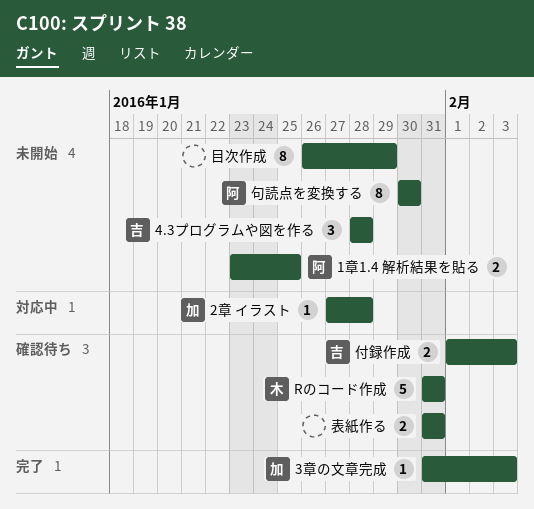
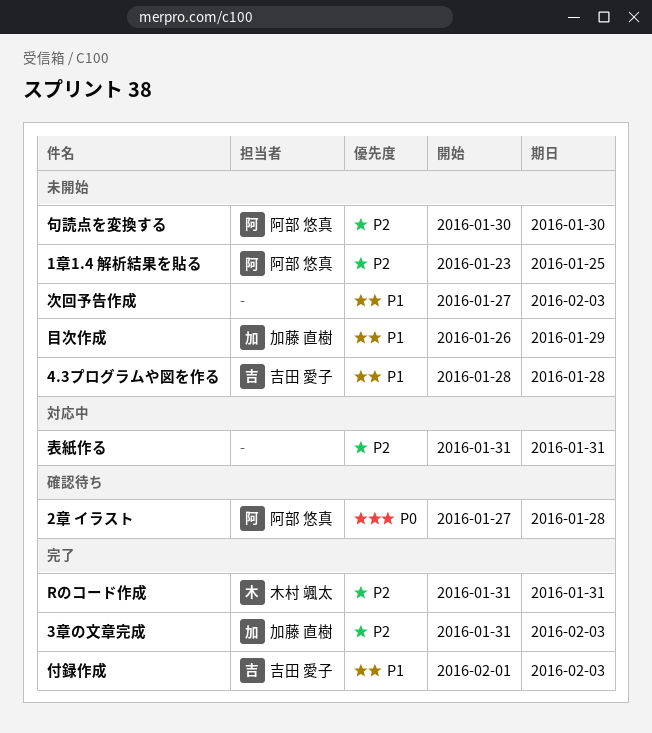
2章 イラスト, status: 対応中 -> 確認待ち
2章 イラスト, owner: 加藤 直樹 -> 阿部 悠真
Rのコード作成, status: 確認待ち -> 完了
付録作成, status: 確認待ち -> 完了
次回予告作成: none -> present
目次作成, owner: none -> 加藤 直樹
表紙作る, status: 確認待ち -> 対応中

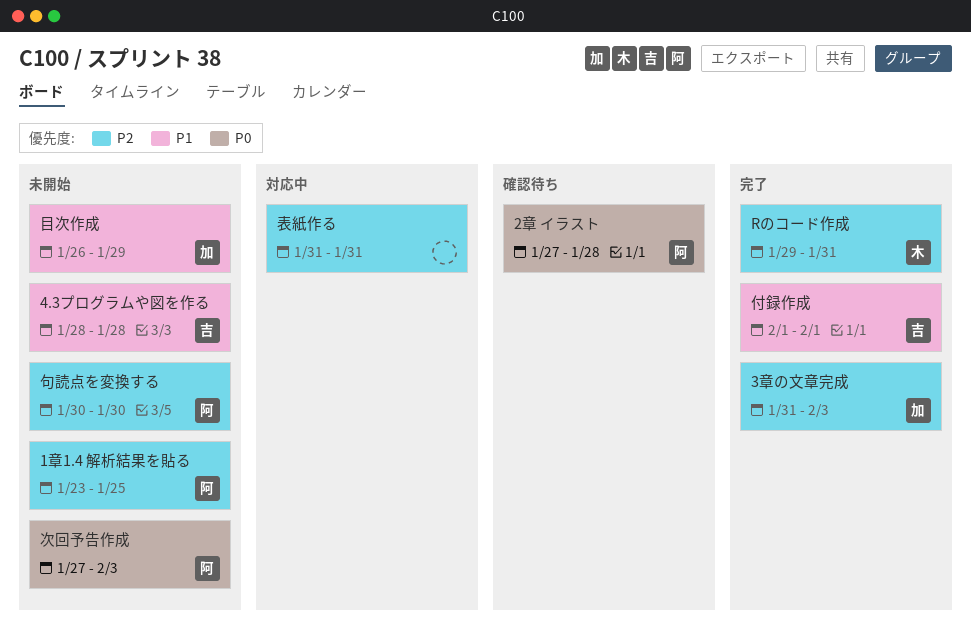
Rのコード作成, start: Jan 31 -> Jan 29
付録作成, due: Feb 3 -> Feb 1
次回予告作成, owner: none -> 阿部 悠真
次回予告作成, priority: P1 -> P0

